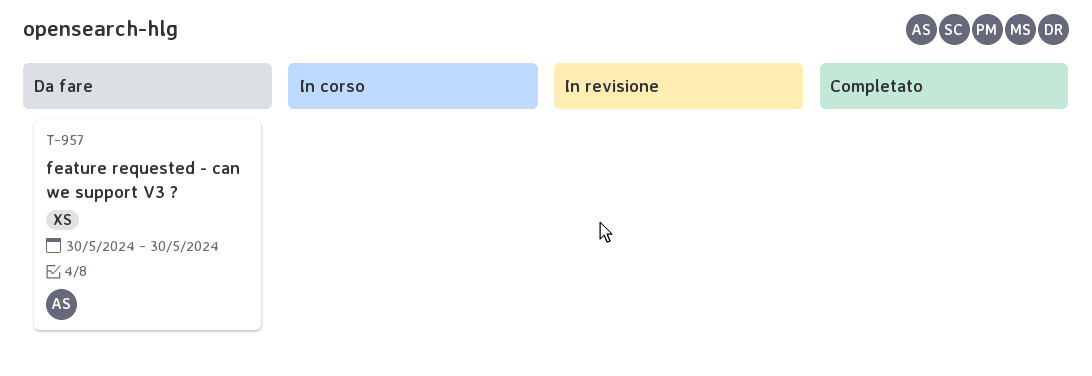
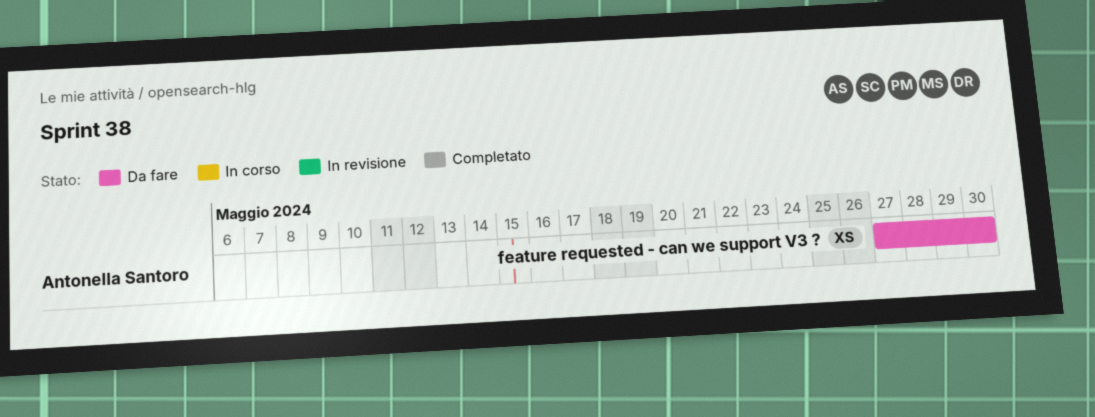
feature requested - can we support V3 ?, start: May 30 -> May 27

